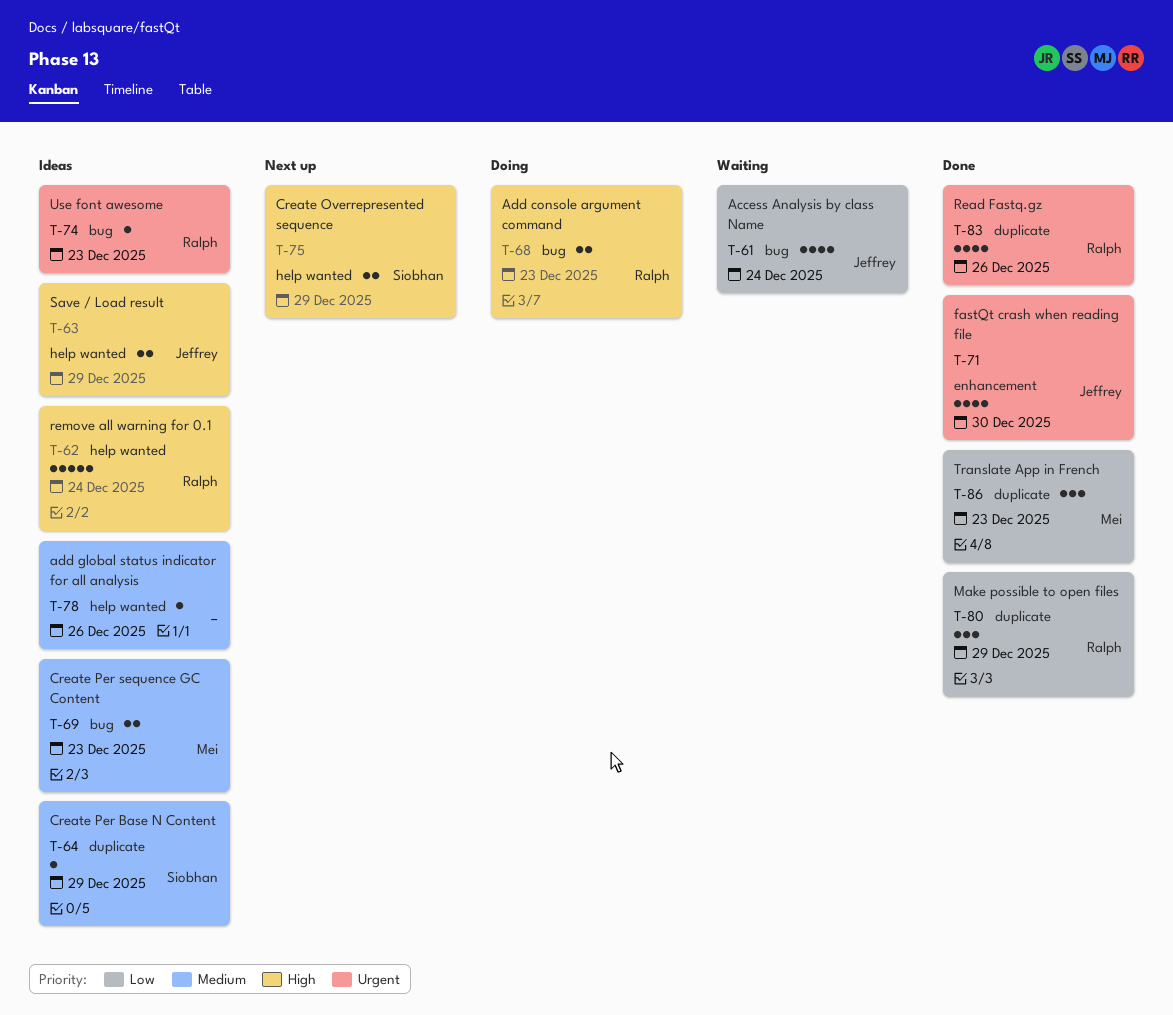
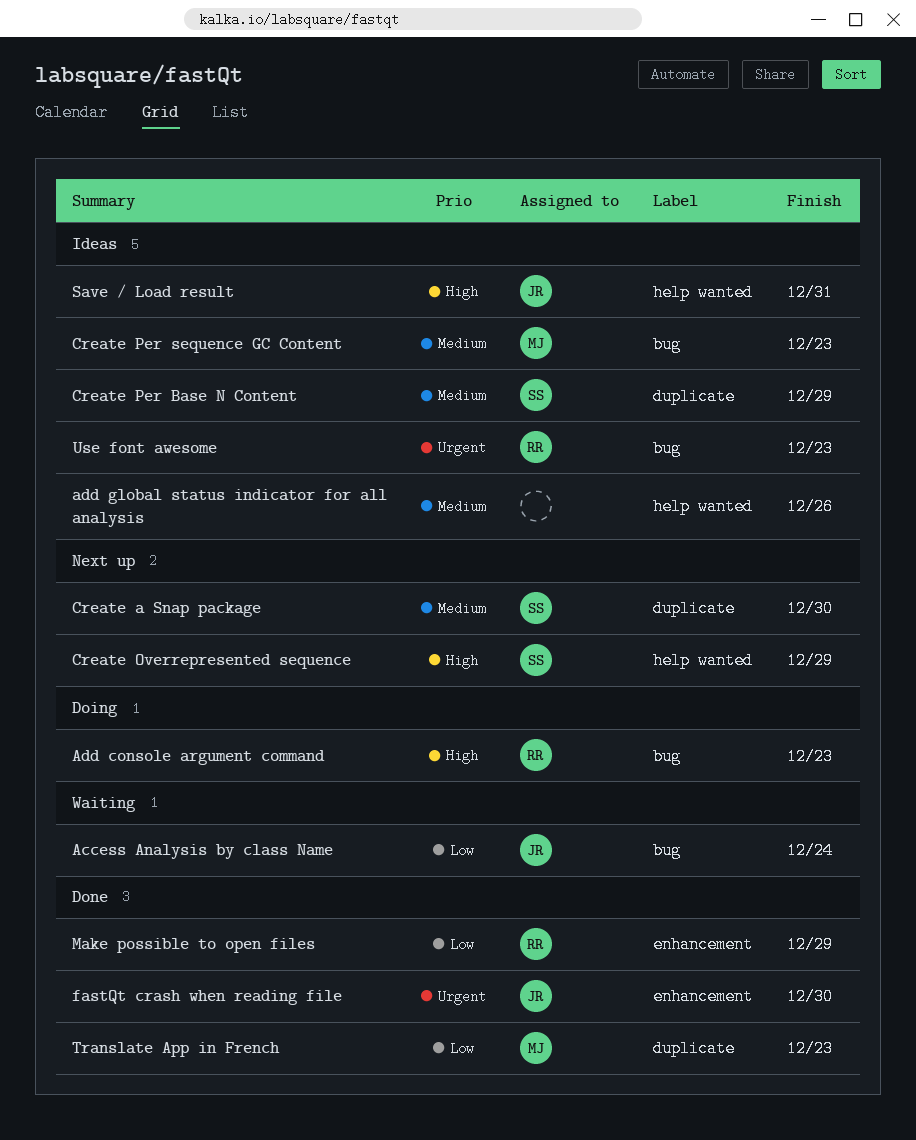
Create a Snap package: none -> present
Make possible to open files, label: duplicate -> enhancement
Read Fastq.gz: present -> none
remove all warning for 0.1: present -> none
Save / Load result, due: Dec 29 -> Dec 31

